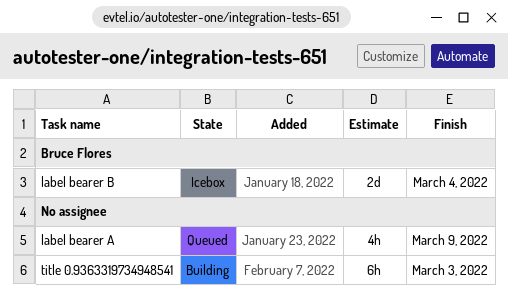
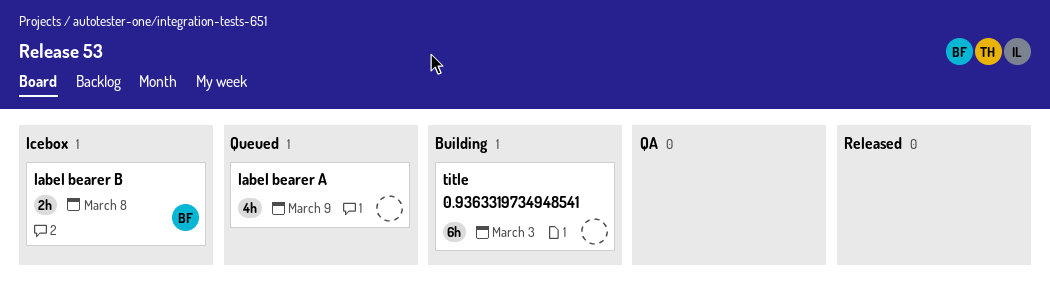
label bearer B, estimate: 2d -> 2h
label bearer B, due: Mar 4 -> Mar 8

